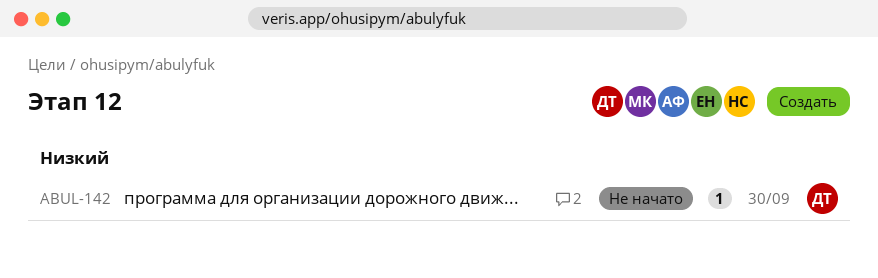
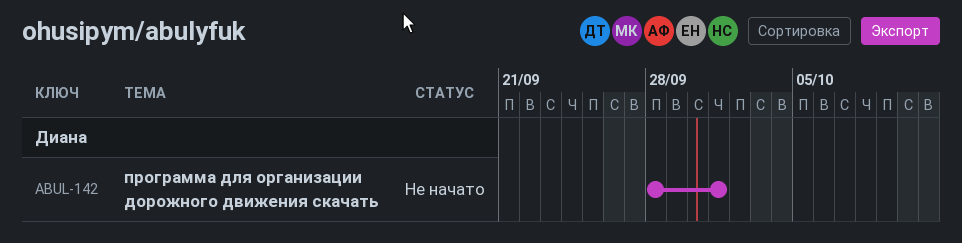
ABUL-142, due: Sep 30 -> Oct 1

